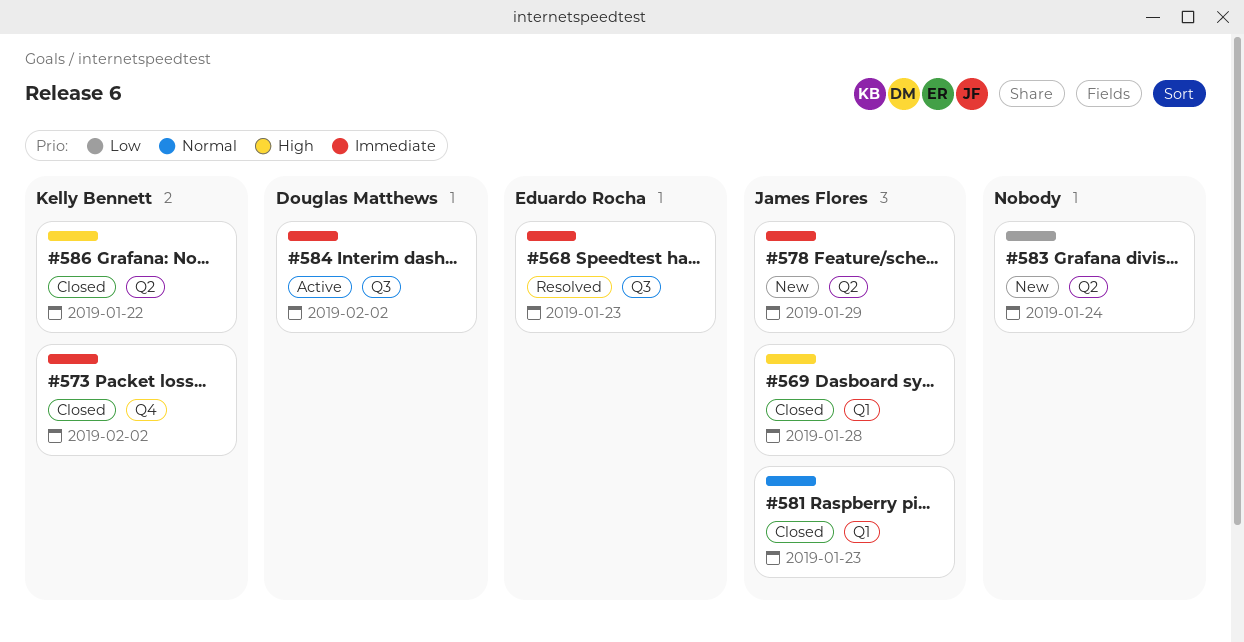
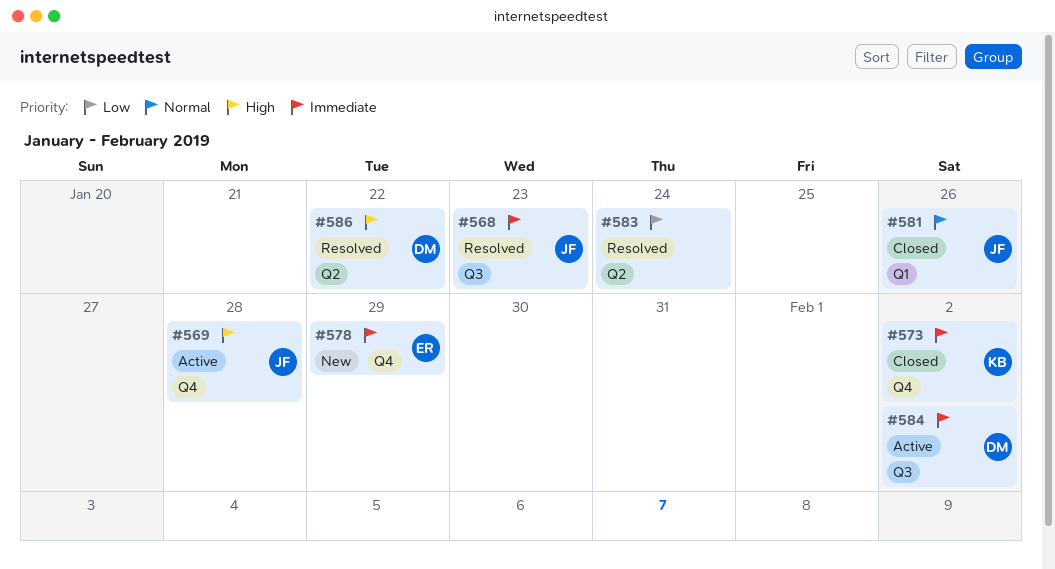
#568, owner: Eduardo Rocha -> James Flores
#569, status: Closed -> Active
#569, label: Q1 -> Q4
#578, owner: James Flores -> Eduardo Rocha
#578, label: Q2 -> Q4
#581, due: Jan 23 -> Jan 26
#583, status: New -> Resolved
#586, status: Closed -> Resolved
#586, owner: Kelly Bennett -> Douglas Matthews

